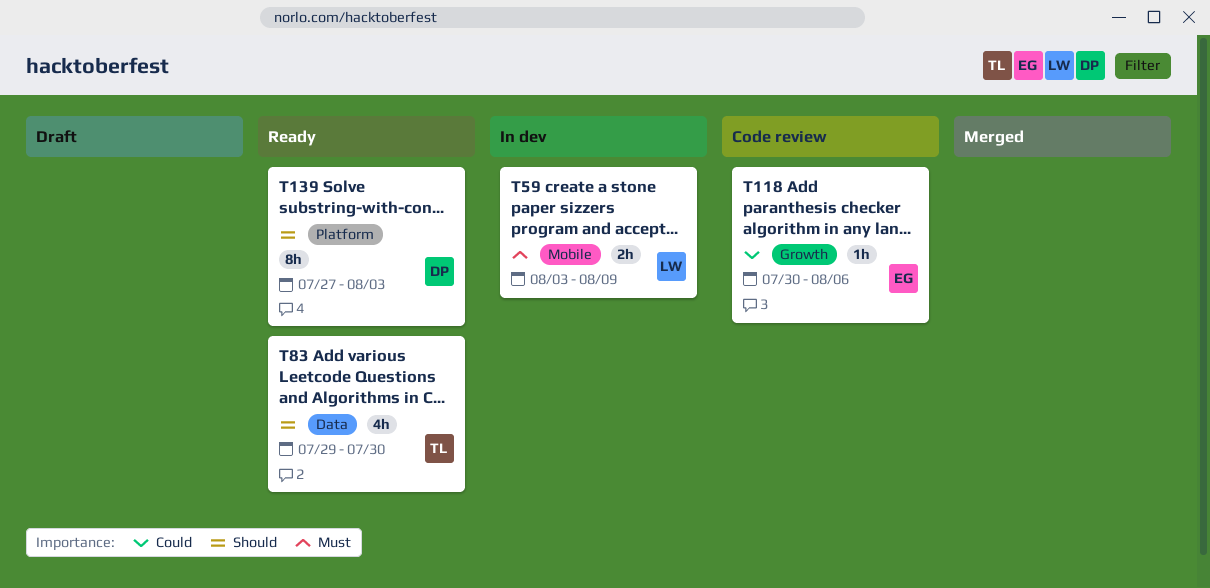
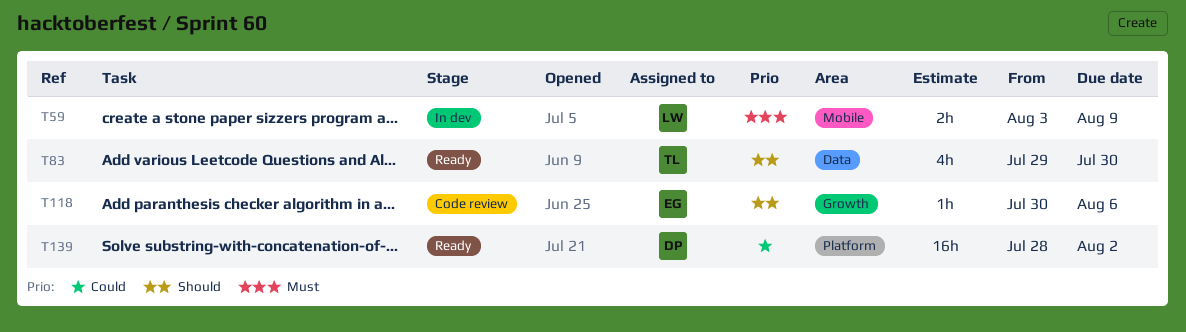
T118, priority: Could -> Should
T139, priority: Should -> Could
T139, estimate: 8h -> 16h
T139, start: Jul 27 -> Jul 28
T139, due: Aug 3 -> Aug 2

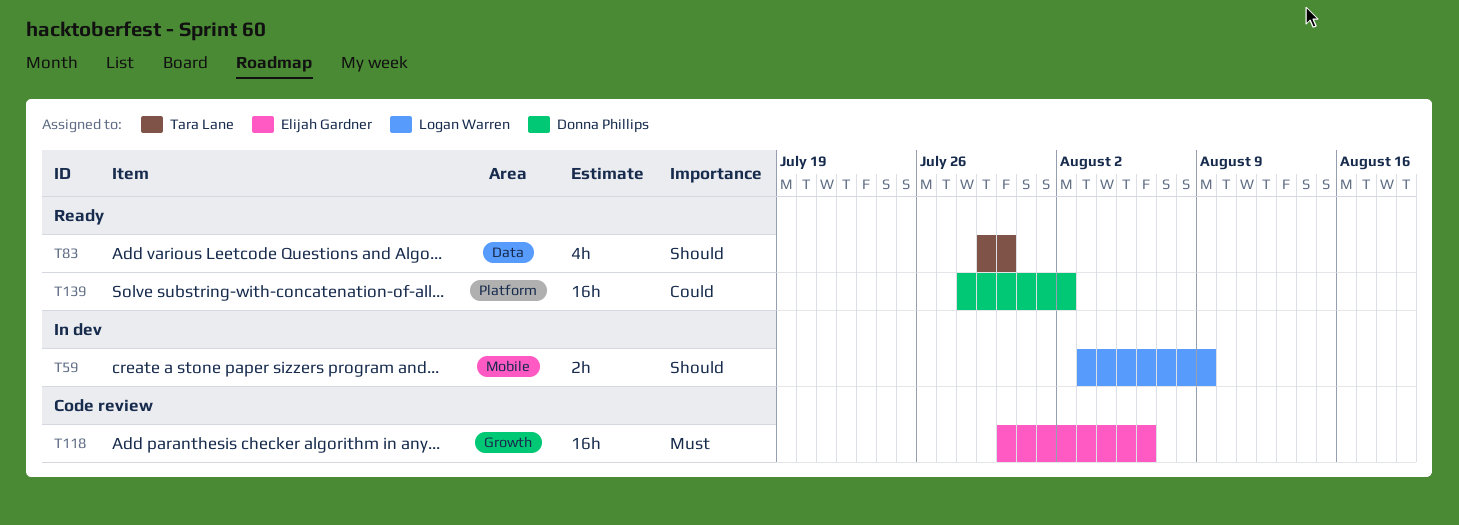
T59, priority: Must -> Should
T118, priority: Should -> Must
T118, estimate: 1h -> 16h

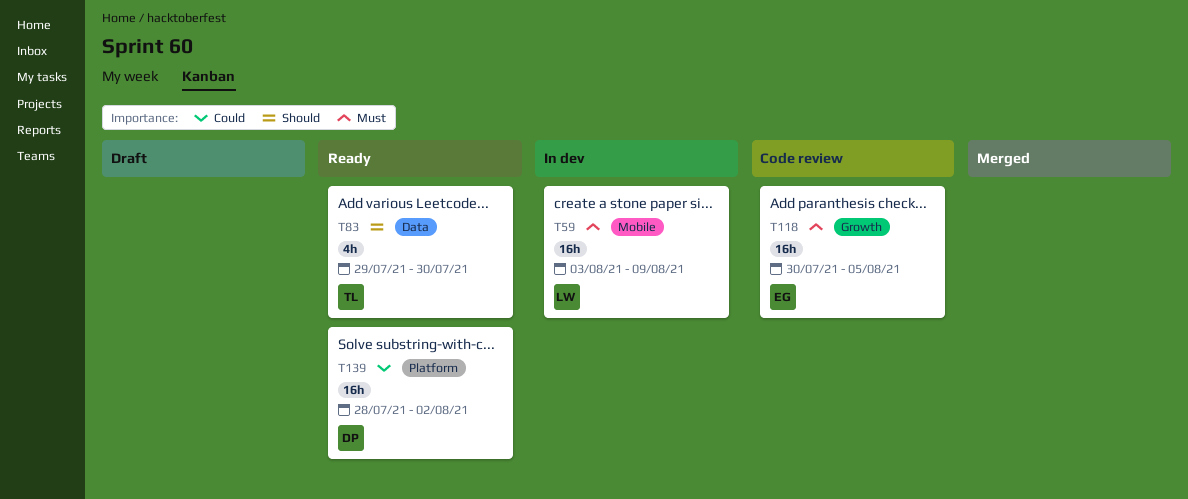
T59, priority: Should -> Must
T59, estimate: 2h -> 16h
T118, due: Aug 6 -> Aug 5

